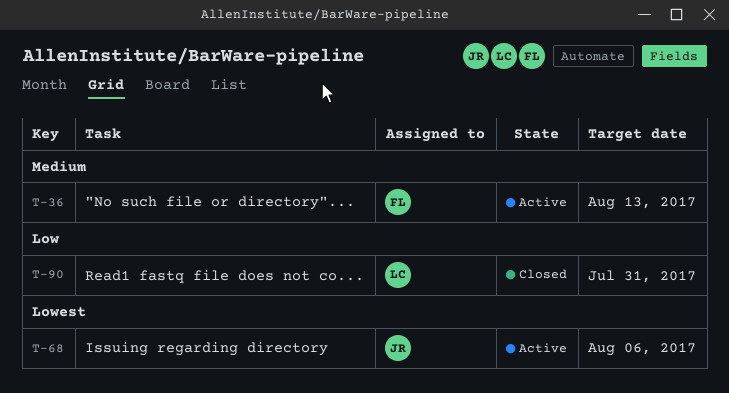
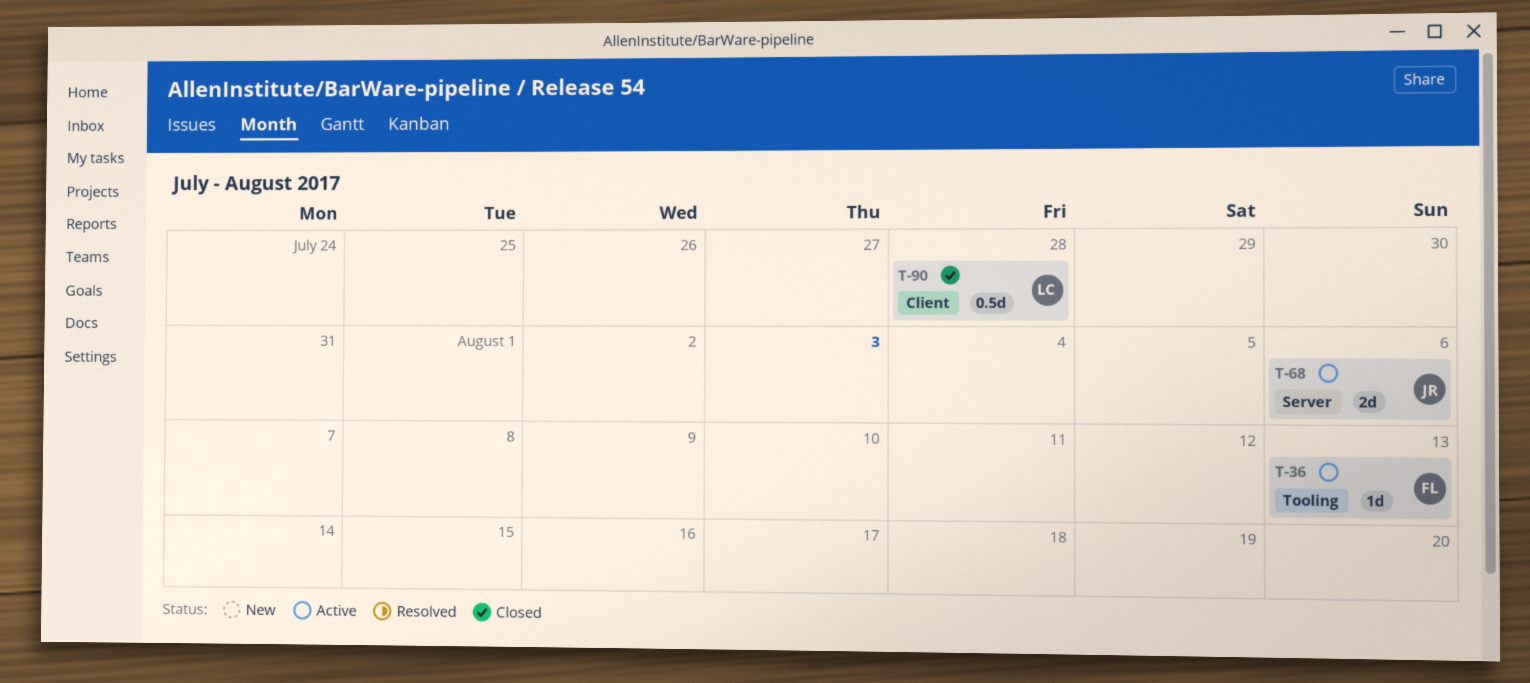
T-90, due: Jul 31 -> Jul 28

